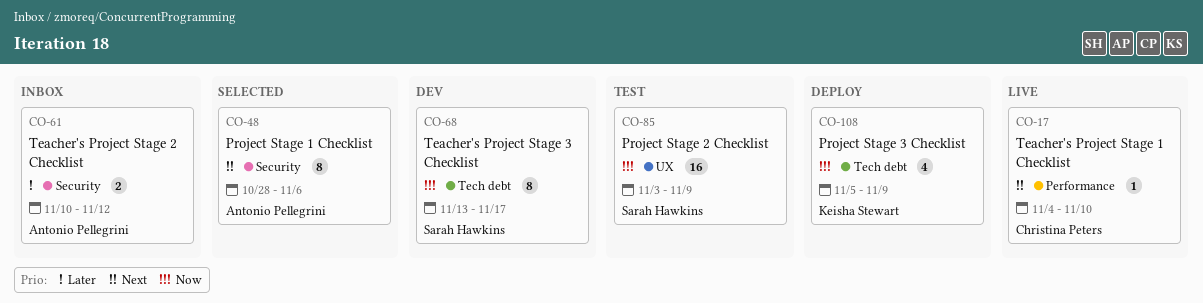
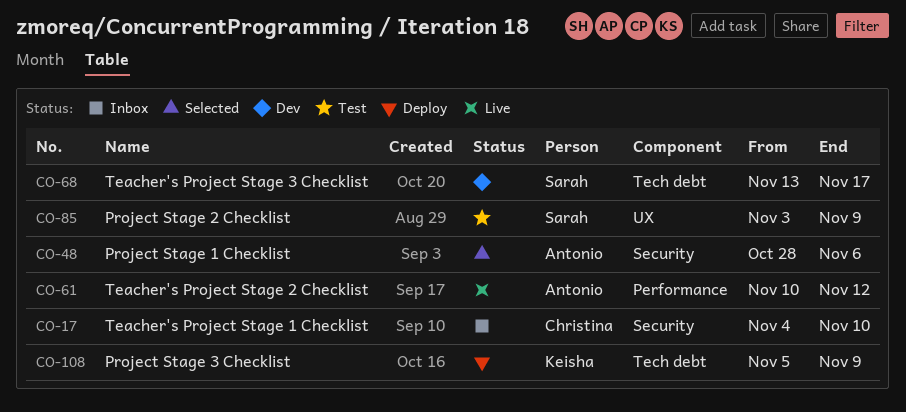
CO-17, status: Live -> Inbox
CO-17, label: Performance -> Security
CO-61, status: Inbox -> Live
CO-61, label: Security -> Performance

